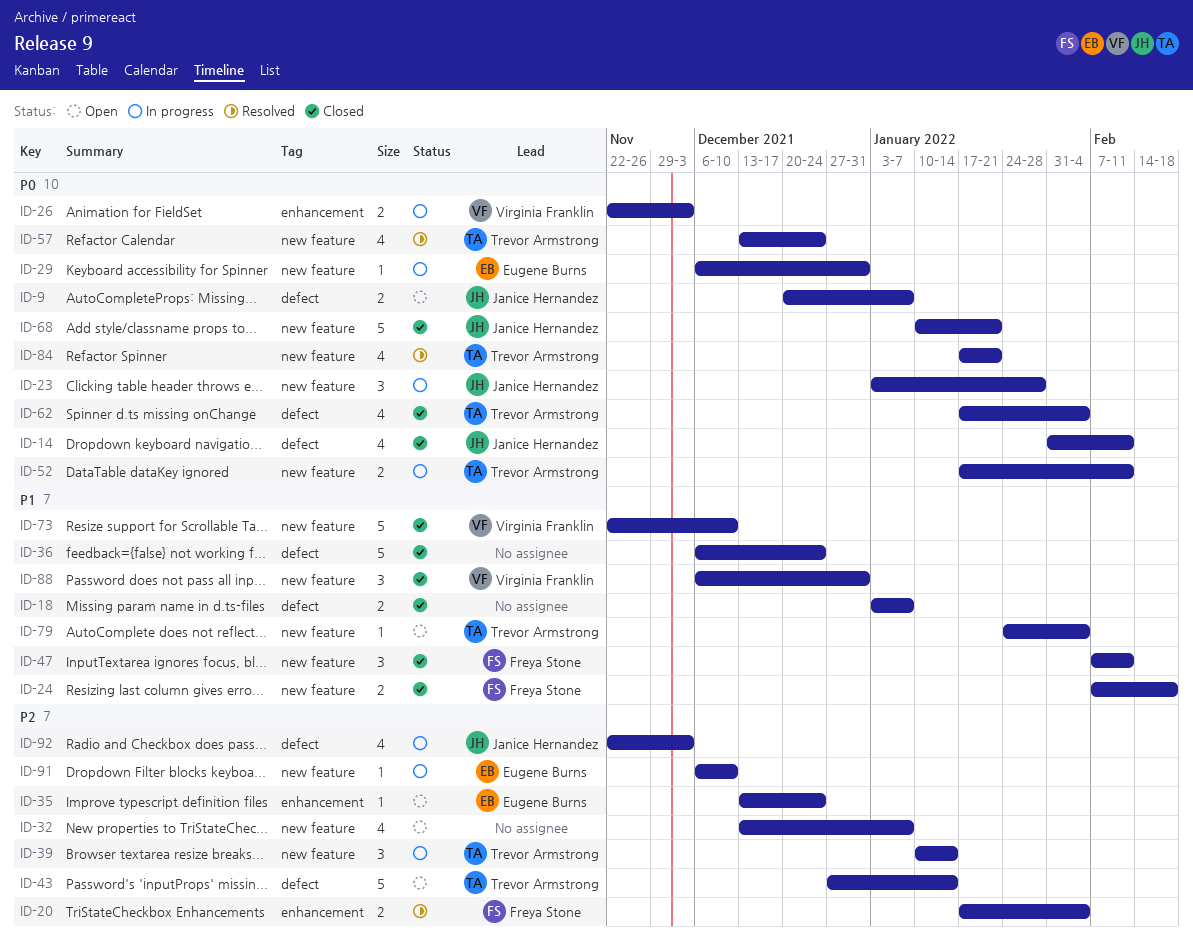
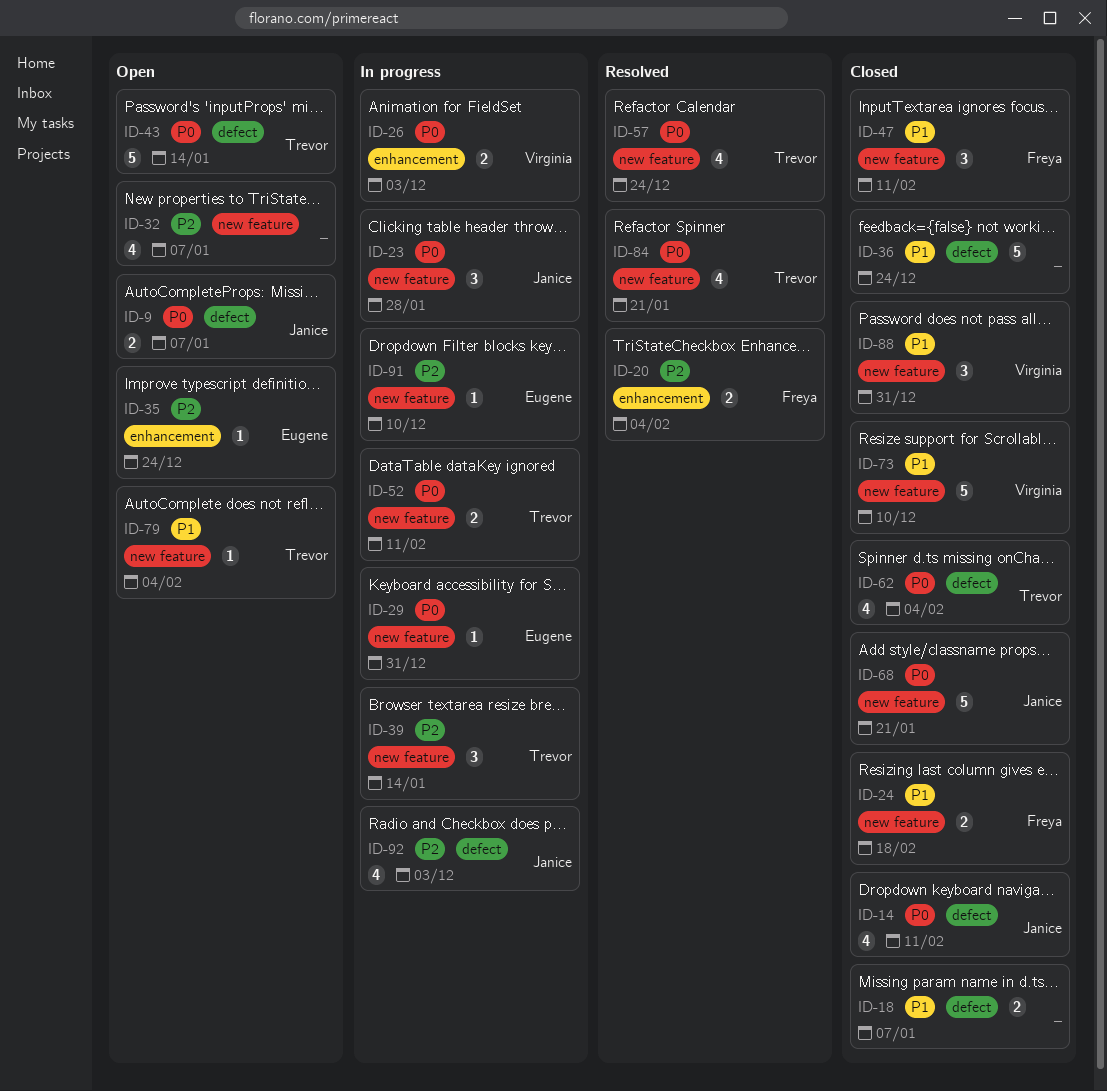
ID-43, priority: P2 -> P0

